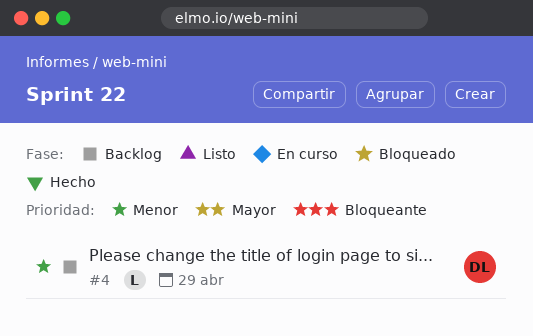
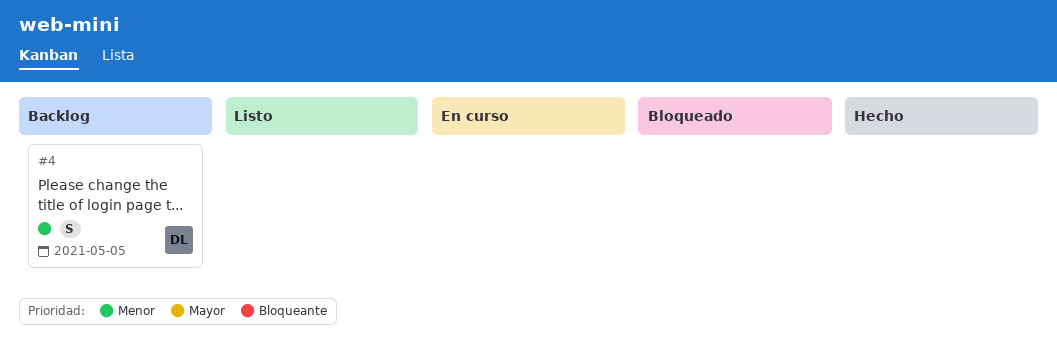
#4, estimate: L -> S
#4, due: Apr 29 -> May 5

